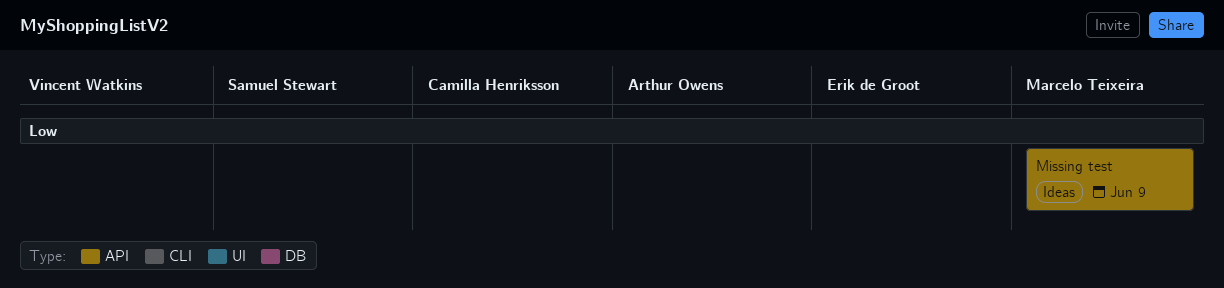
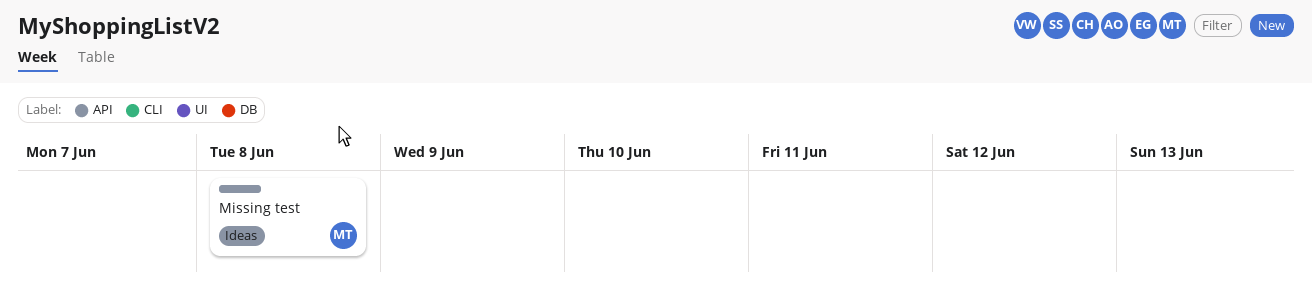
Missing test, due: Jun 9 -> Jun 8

